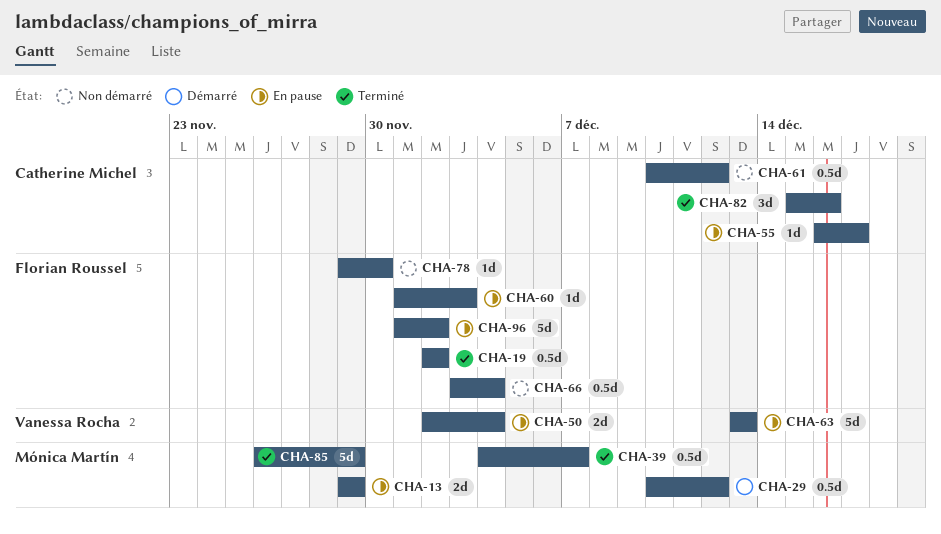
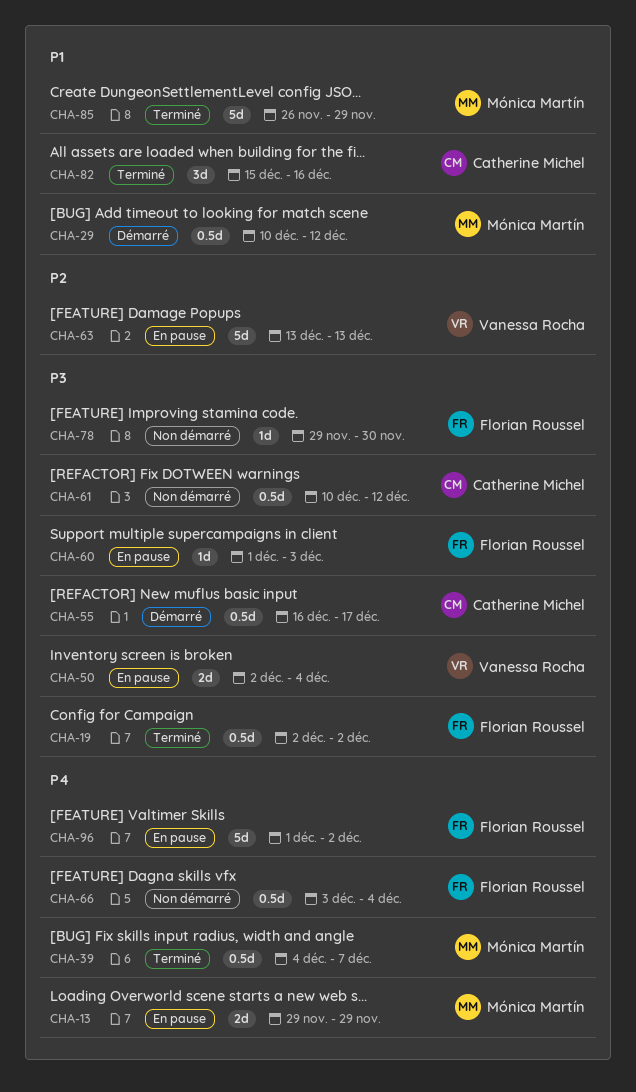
CHA-55, status: En pause -> Démarré
CHA-55, estimate: 1d -> 0.5d

